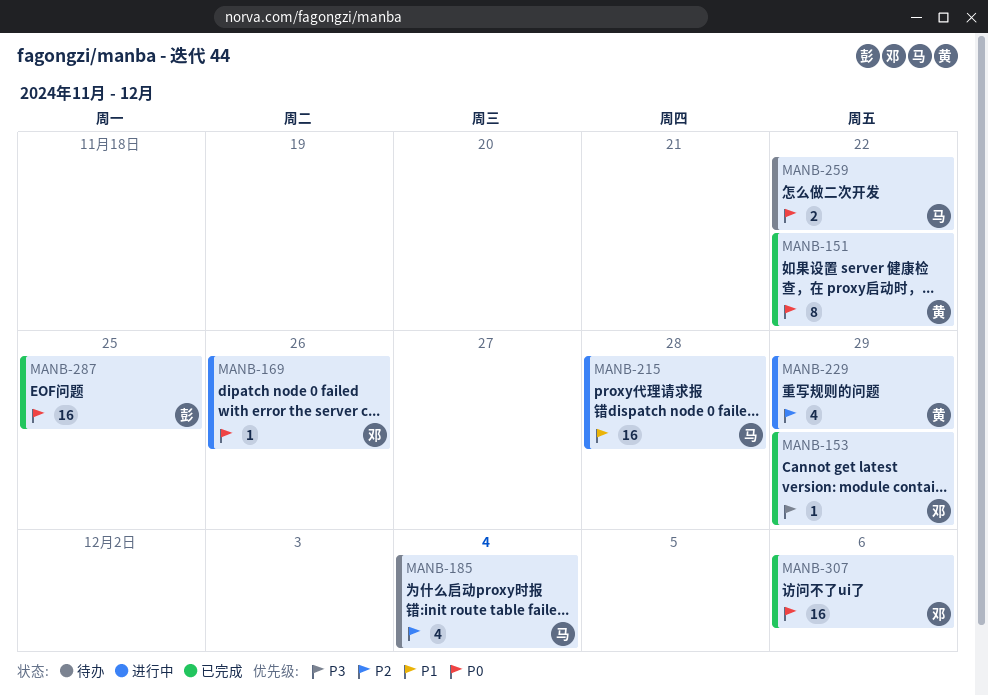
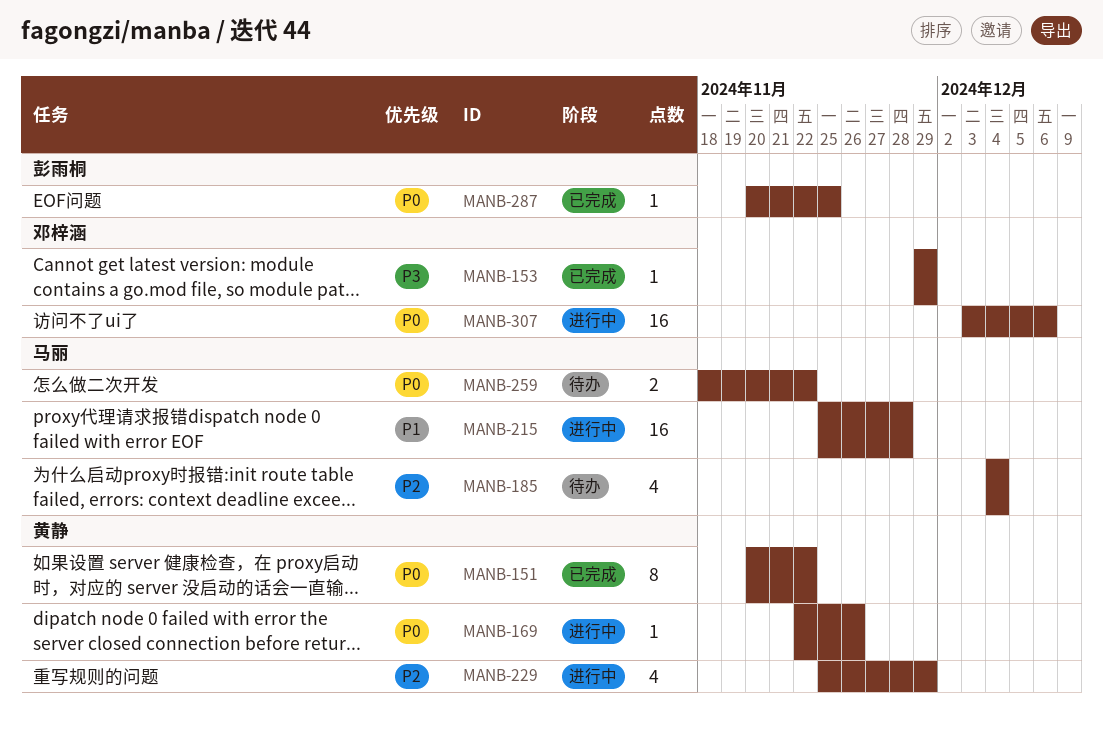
MANB-169, owner: 邓梓涵 -> 黄静
MANB-287, estimate: 16 -> 1
MANB-307, status: 已完成 -> 进行中

